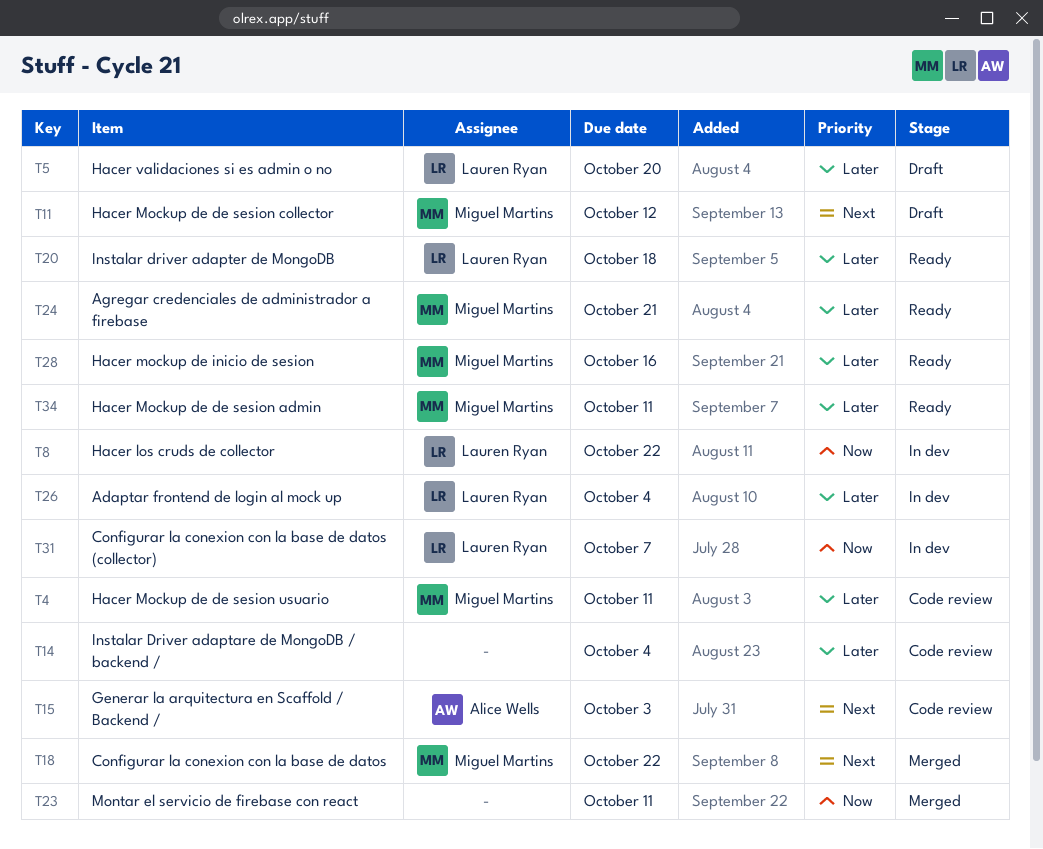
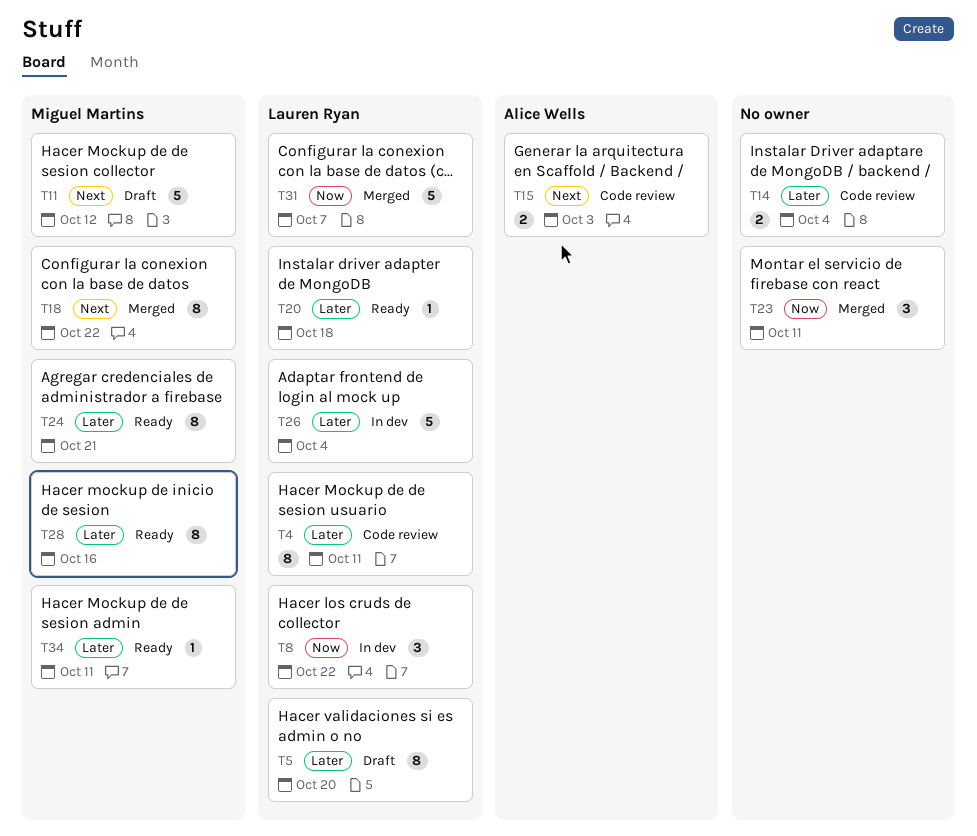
T4, owner: Miguel Martins -> Lauren Ryan
T31, status: In dev -> Merged

